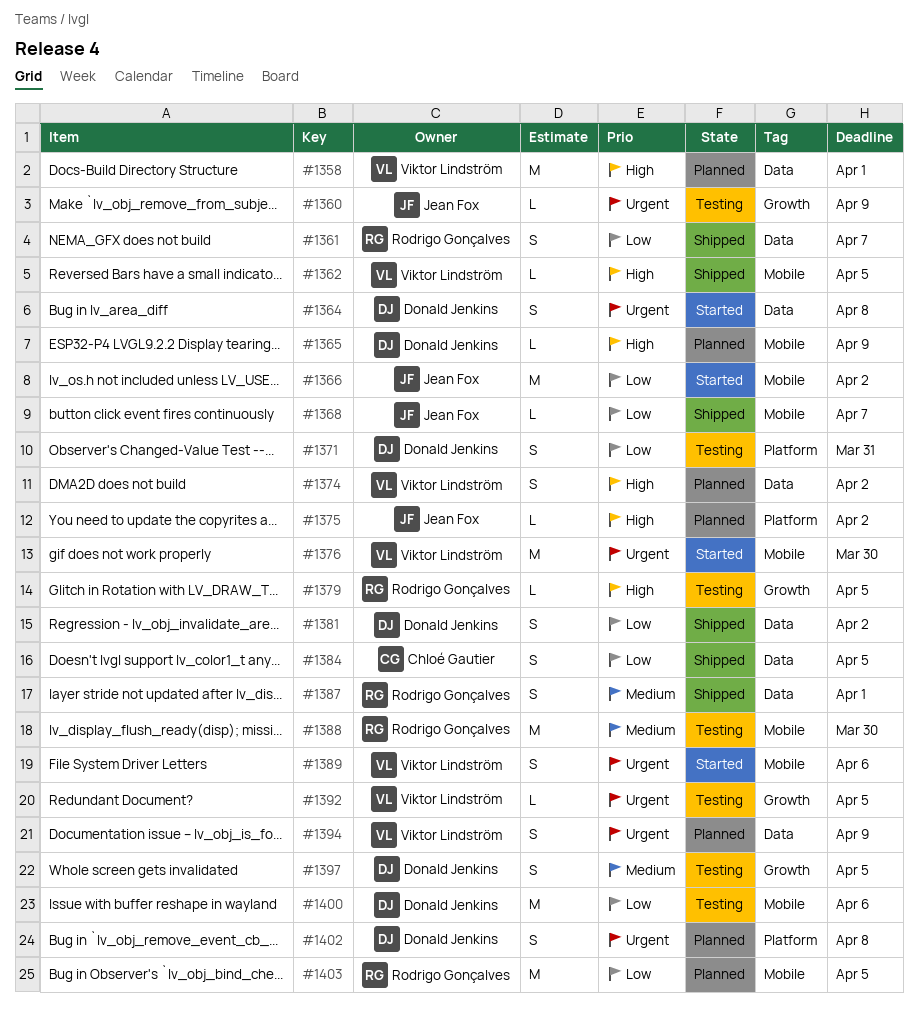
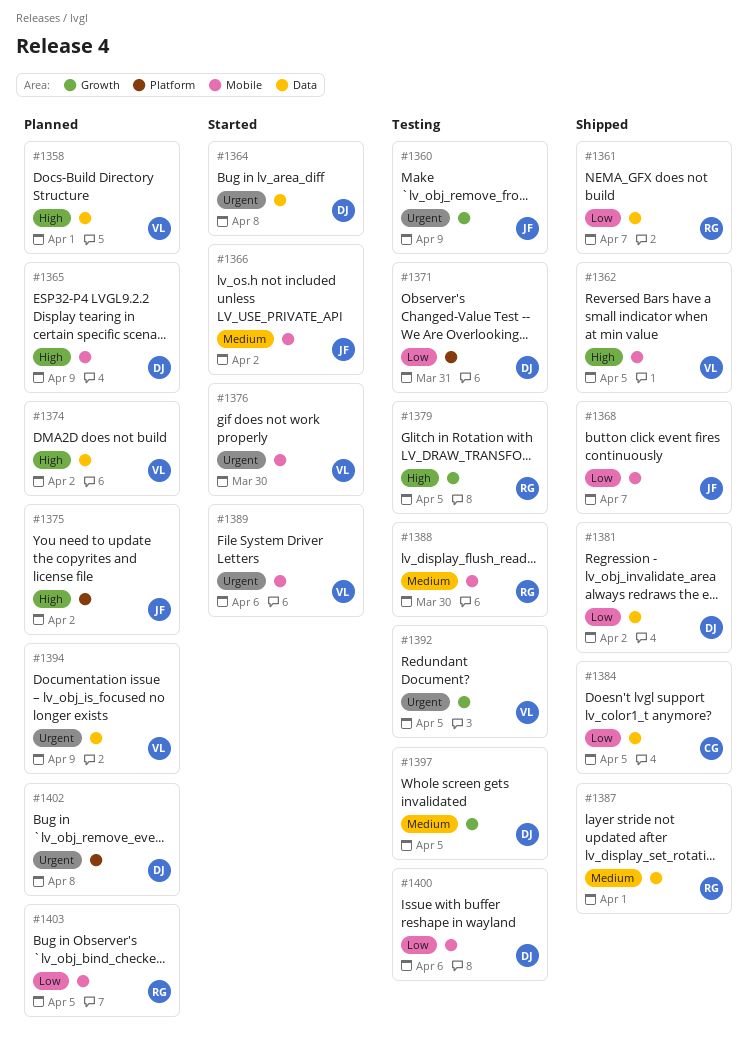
#1366, priority: Low -> Medium

